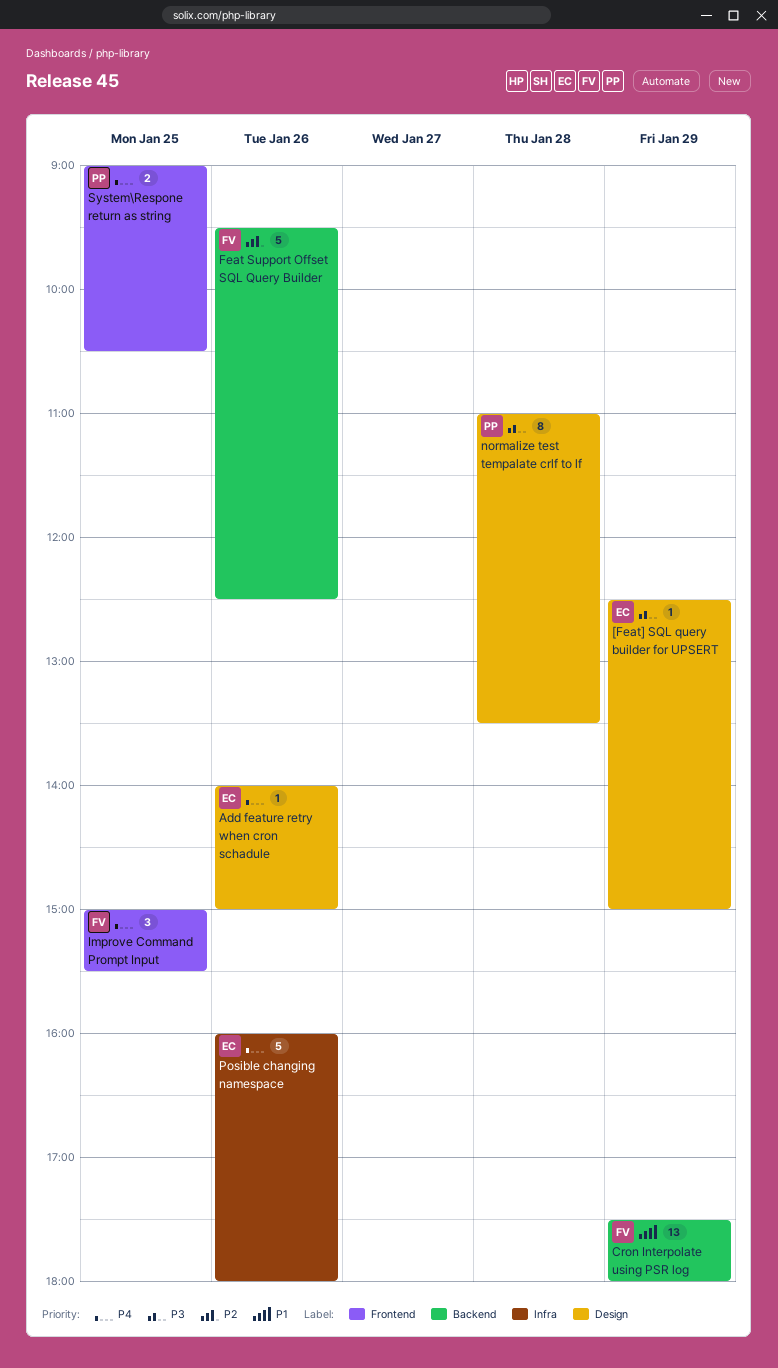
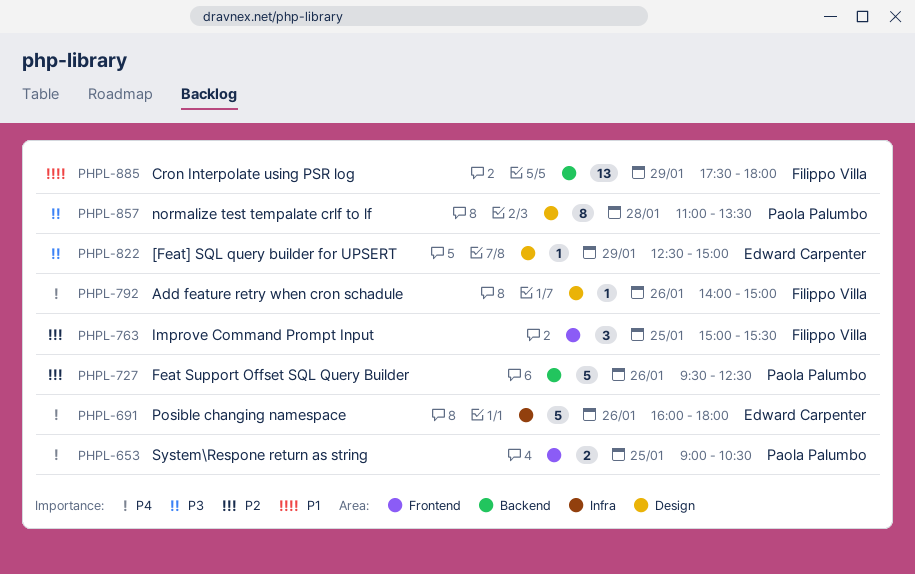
Add feature retry when cron schadule, owner: Edward Carpenter -> Filippo Villa
Feat Support Offset SQL Query Builder, owner: Filippo Villa -> Paola Palumbo
Improve Command Prompt Input, priority: P4 -> P2

